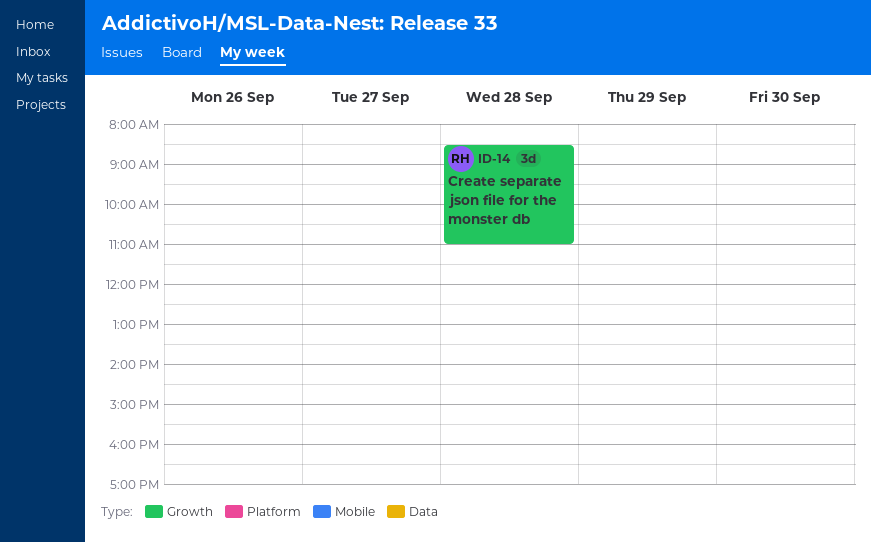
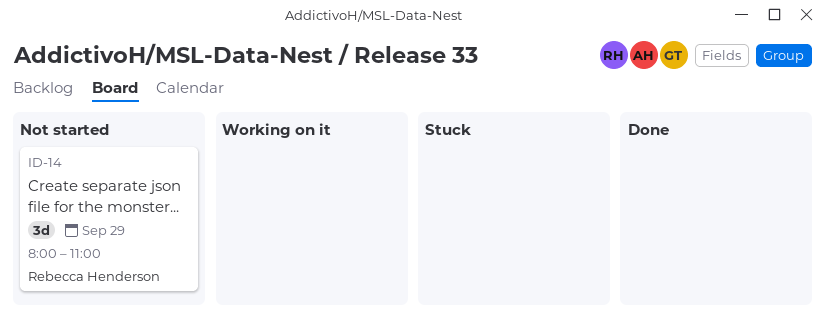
ID-14, day: Sep 28 -> Sep 29
ID-14, begins: 08:30 -> 08:00

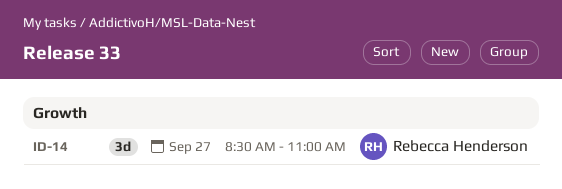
ID-14, day: Sep 29 -> Sep 27
ID-14, begins: 08:00 -> 08:30

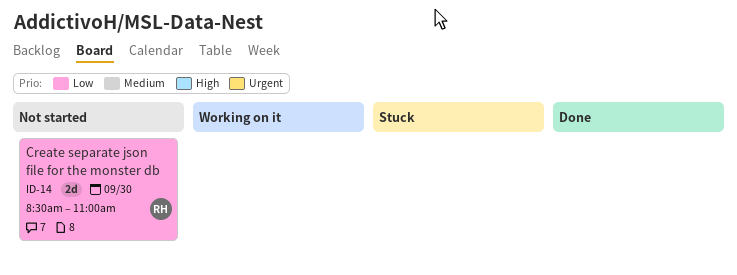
ID-14, estimate: 3d -> 2d
ID-14, day: Sep 27 -> Sep 30

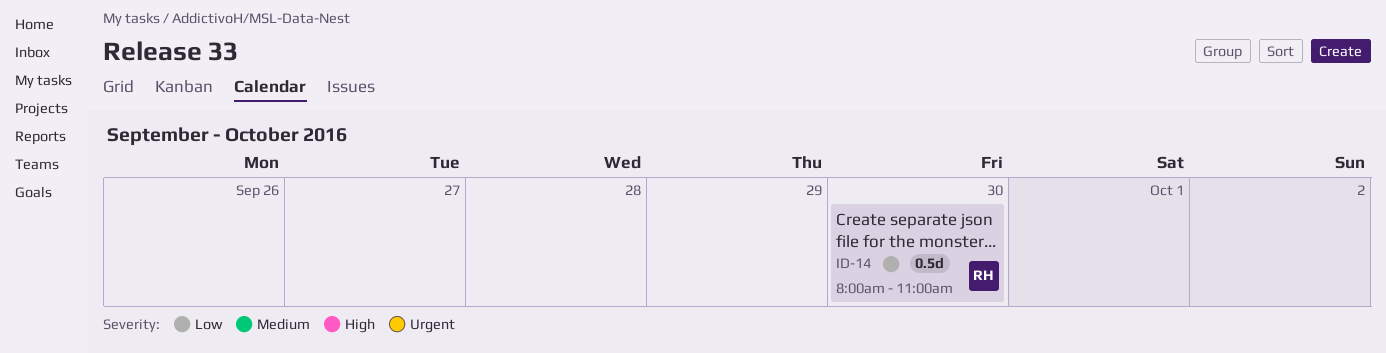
ID-14, estimate: 2d -> 0.5d
ID-14, begins: 08:30 -> 08:00

